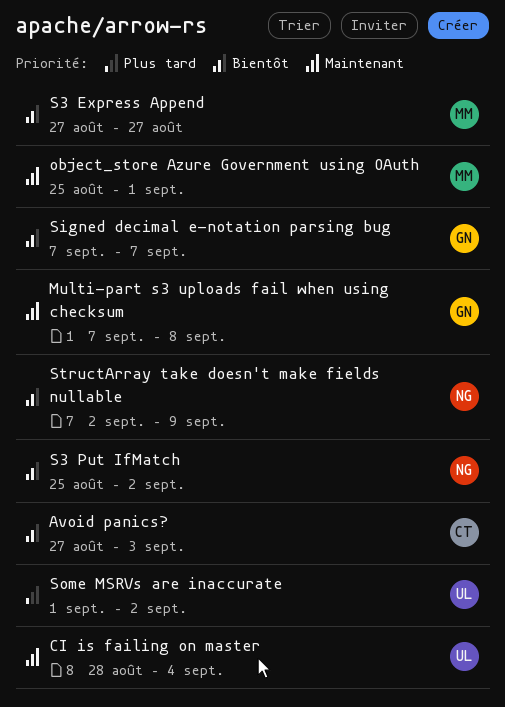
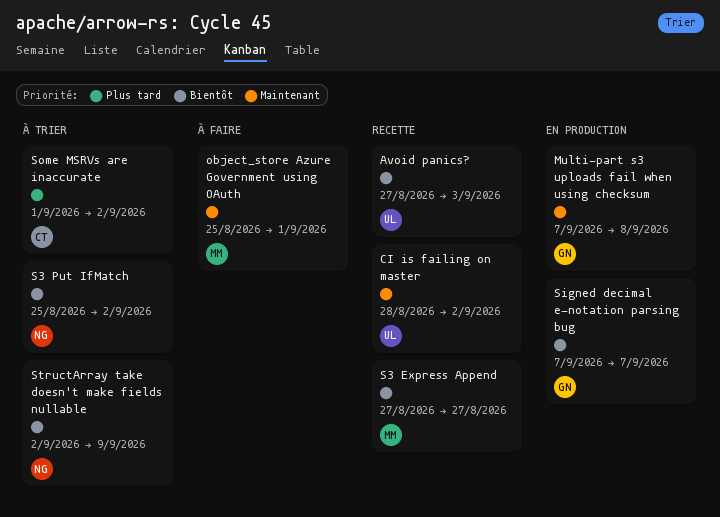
Avoid panics?, owner: CT -> UL
CI is failing on master, due: Sep 4 -> Sep 2
Some MSRVs are inaccurate, owner: UL -> CT

